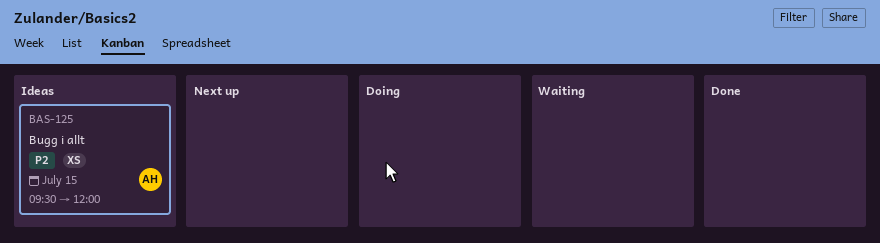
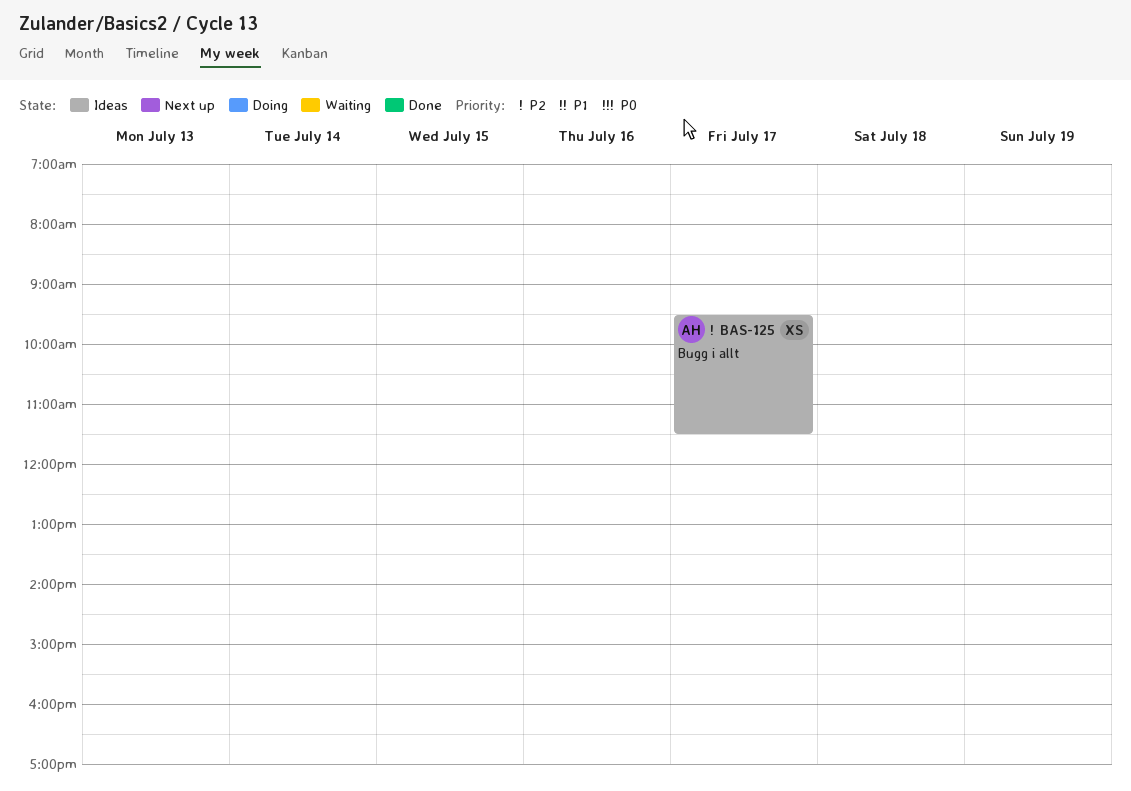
BAS-125, day: Jul 15 -> Jul 17
BAS-125, ends: 12:00 -> 11:30

